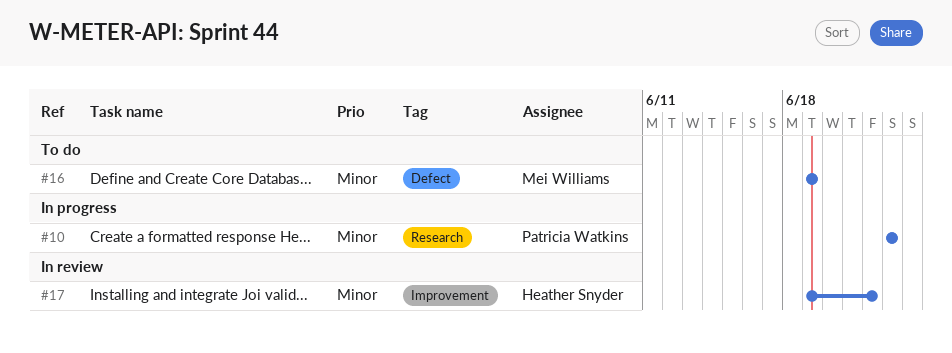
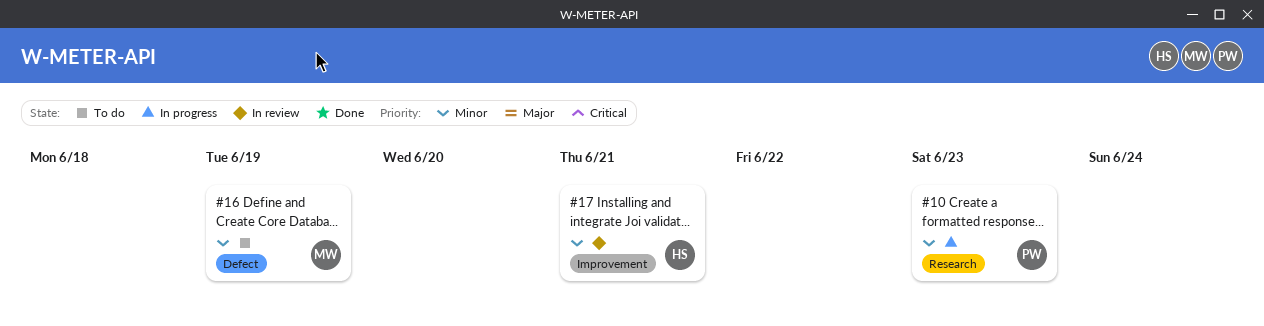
#17, due: Jun 22 -> Jun 21

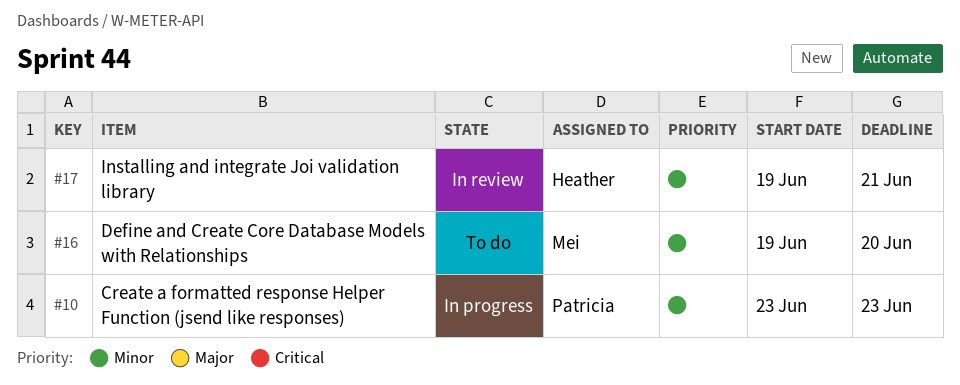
#16, due: Jun 19 -> Jun 20

